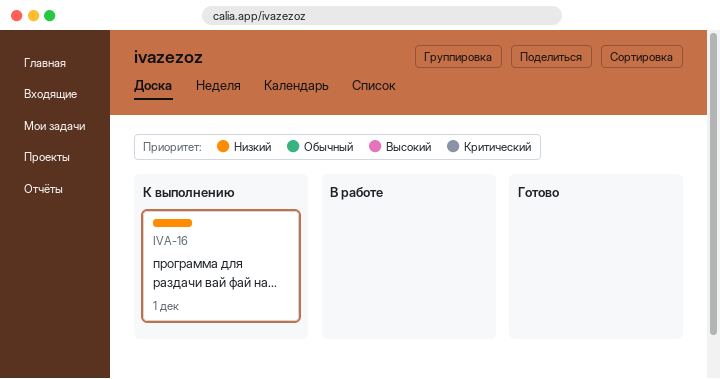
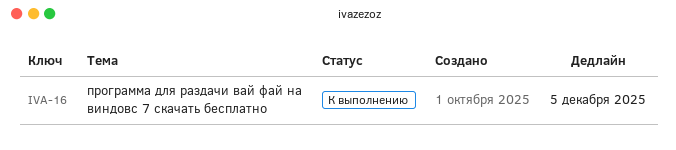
IVA-16, due: Dec 1 -> Dec 5

